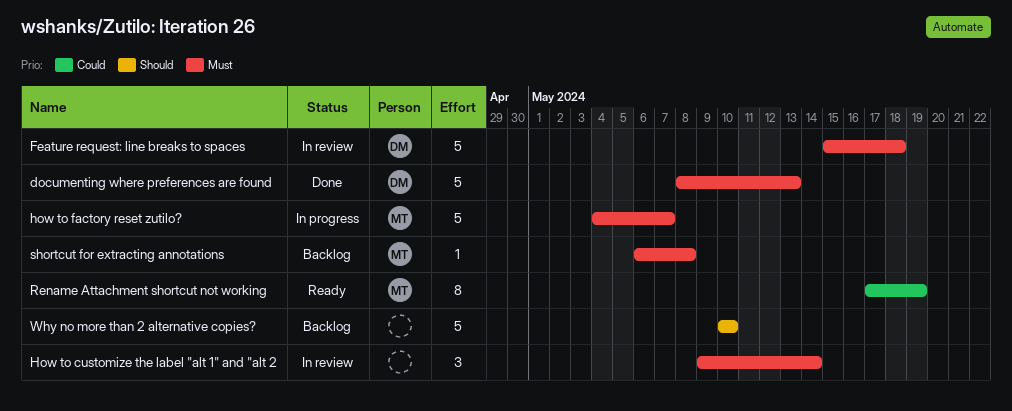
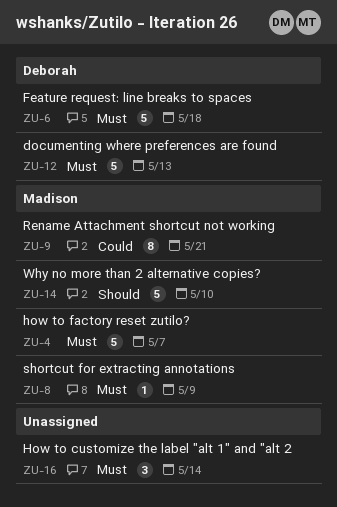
Rename Attachment shortcut not working, due: May 19 -> May 21
shortcut for extracting annotations, due: May 8 -> May 9
Why no more than 2 alternative copies?, owner: none -> Madison

